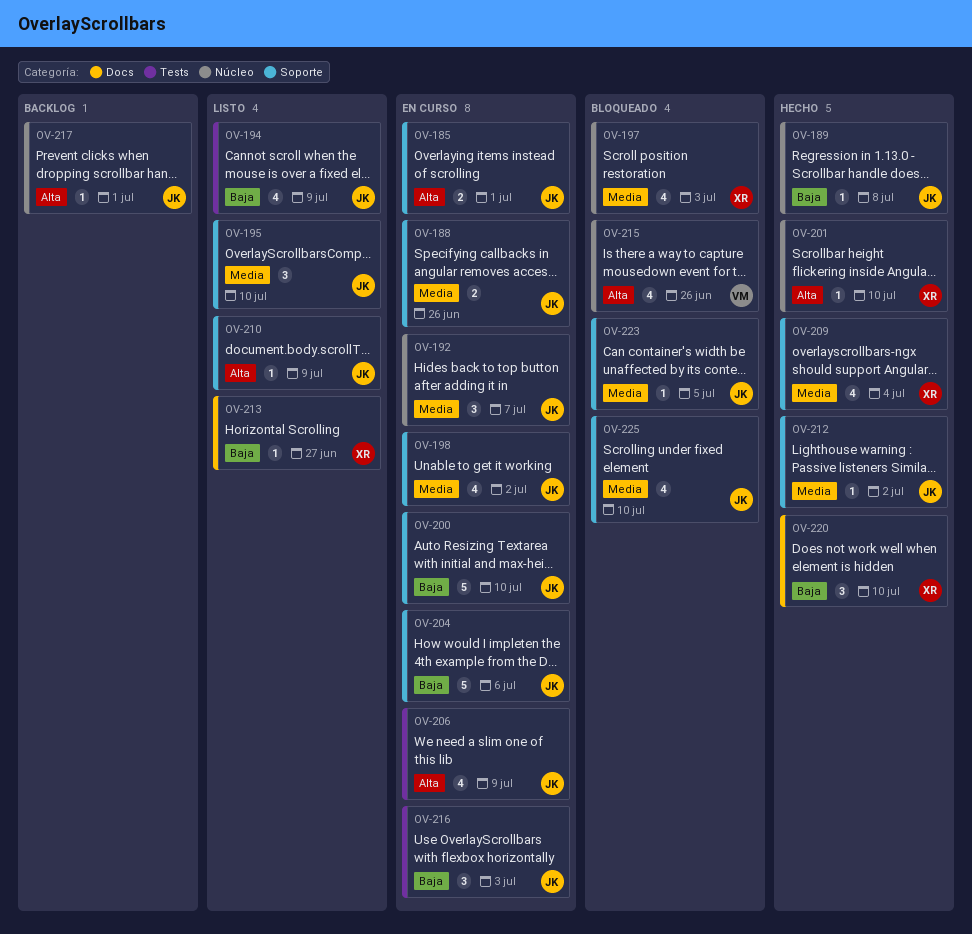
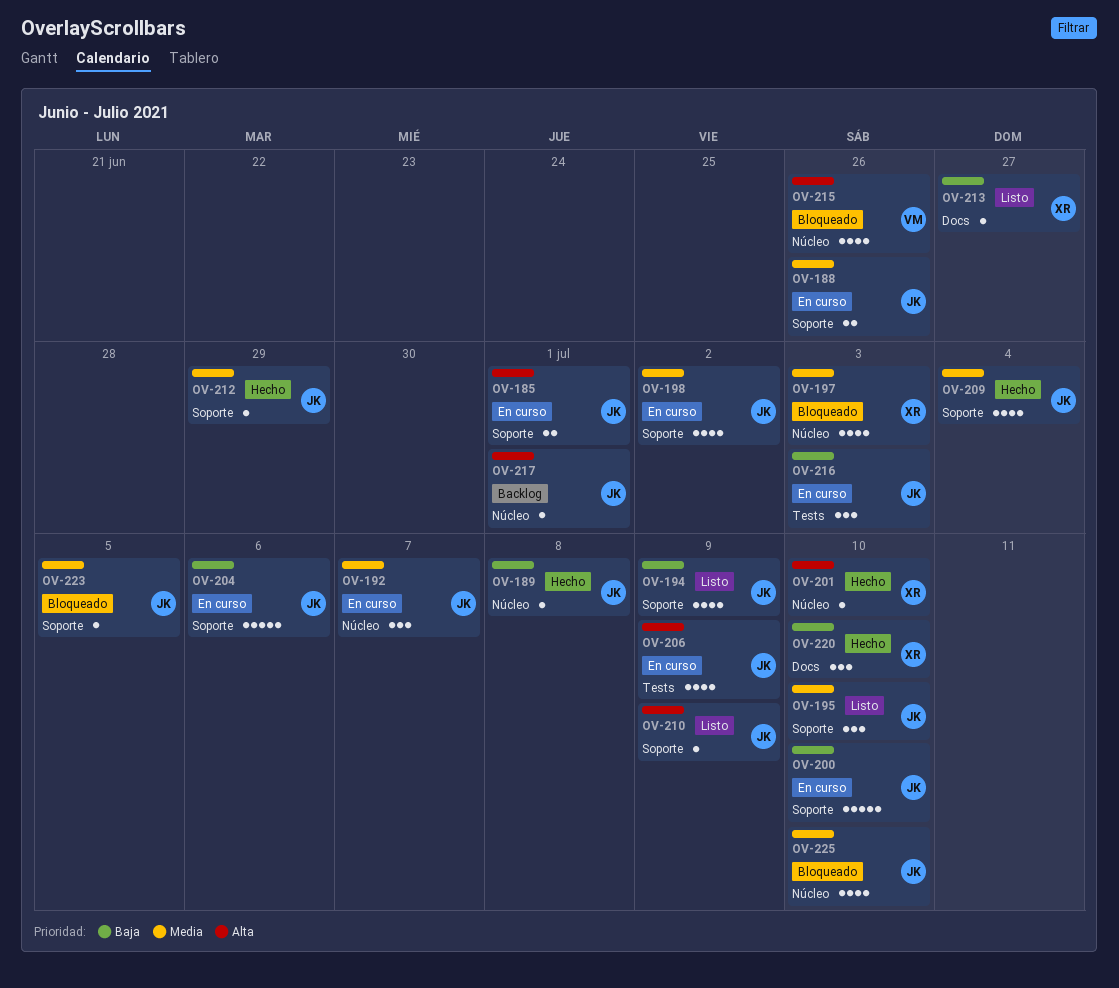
OV-194, label: Tests -> Soporte
OV-209, owner: XR -> JK
OV-212, due: Jul 2 -> Jun 29
OV-225, label: Soporte -> Núcleo

